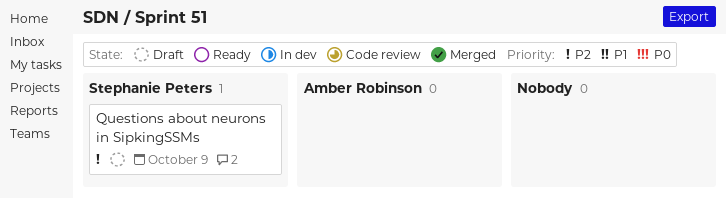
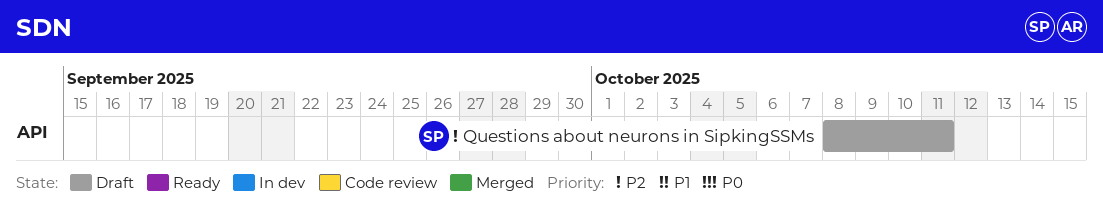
Questions about neurons in SipkingSSMs, due: Oct 9 -> Oct 11

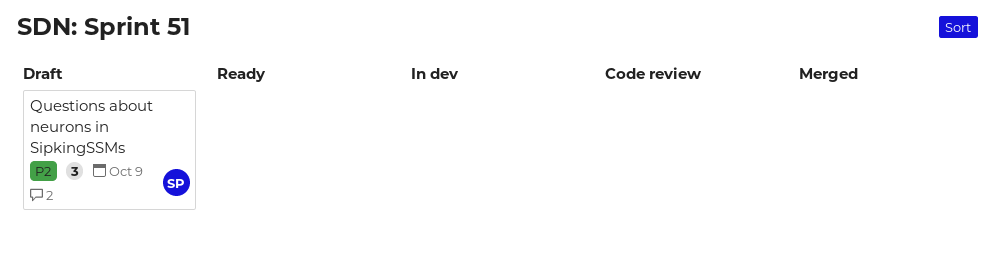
Questions about neurons in SipkingSSMs, due: Oct 11 -> Oct 9

